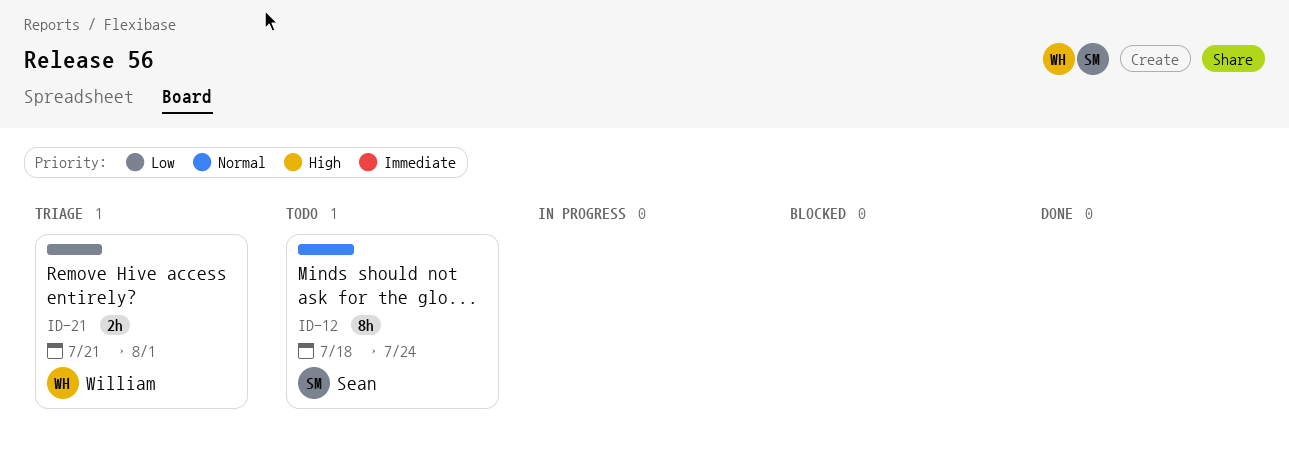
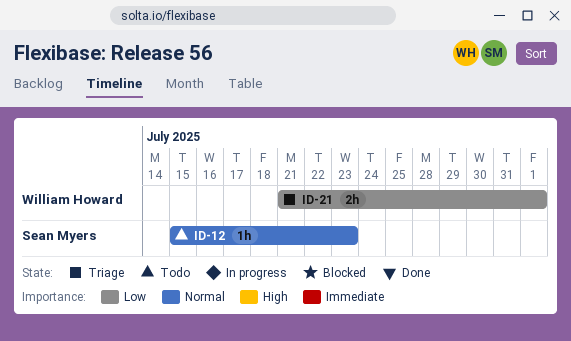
ID-12, estimate: 8h -> 1h
ID-12, start: Jul 18 -> Jul 15
ID-12, due: Jul 24 -> Jul 23

